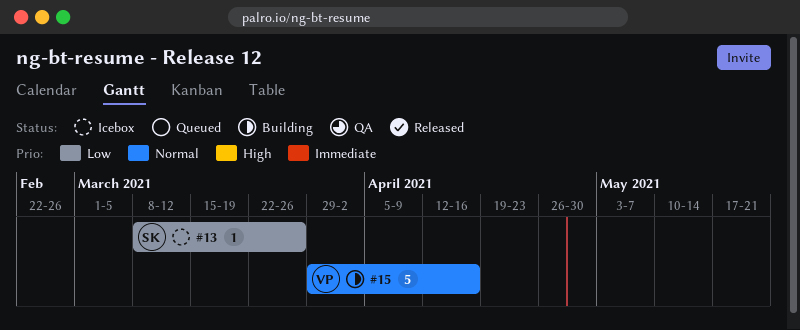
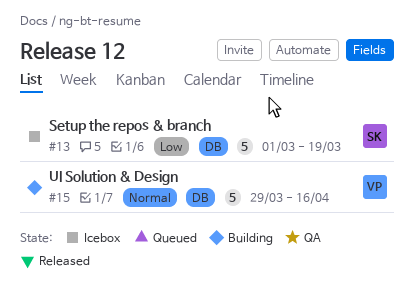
#13, estimate: 1 -> 5
#13, start: Mar 8 -> Mar 1
#13, due: Mar 26 -> Mar 19

